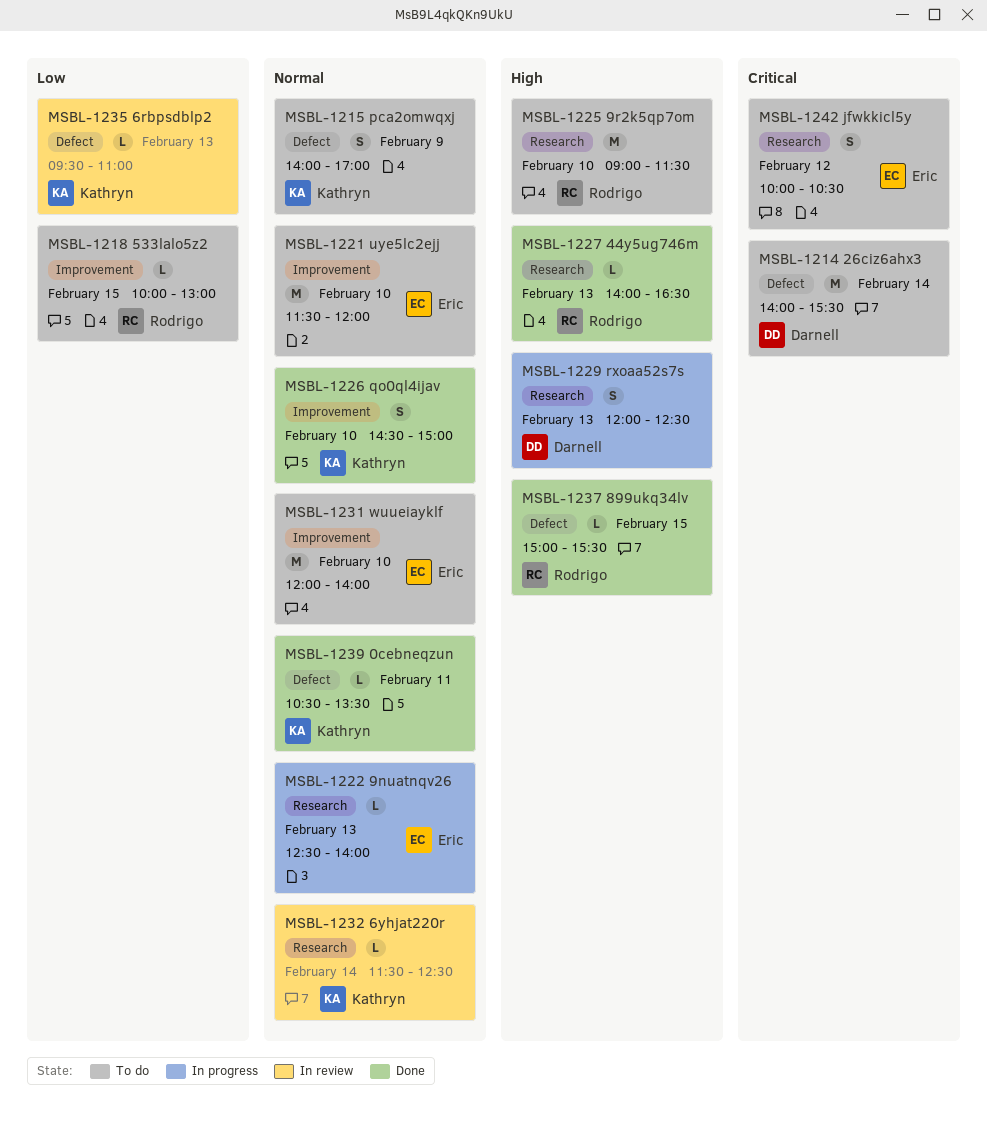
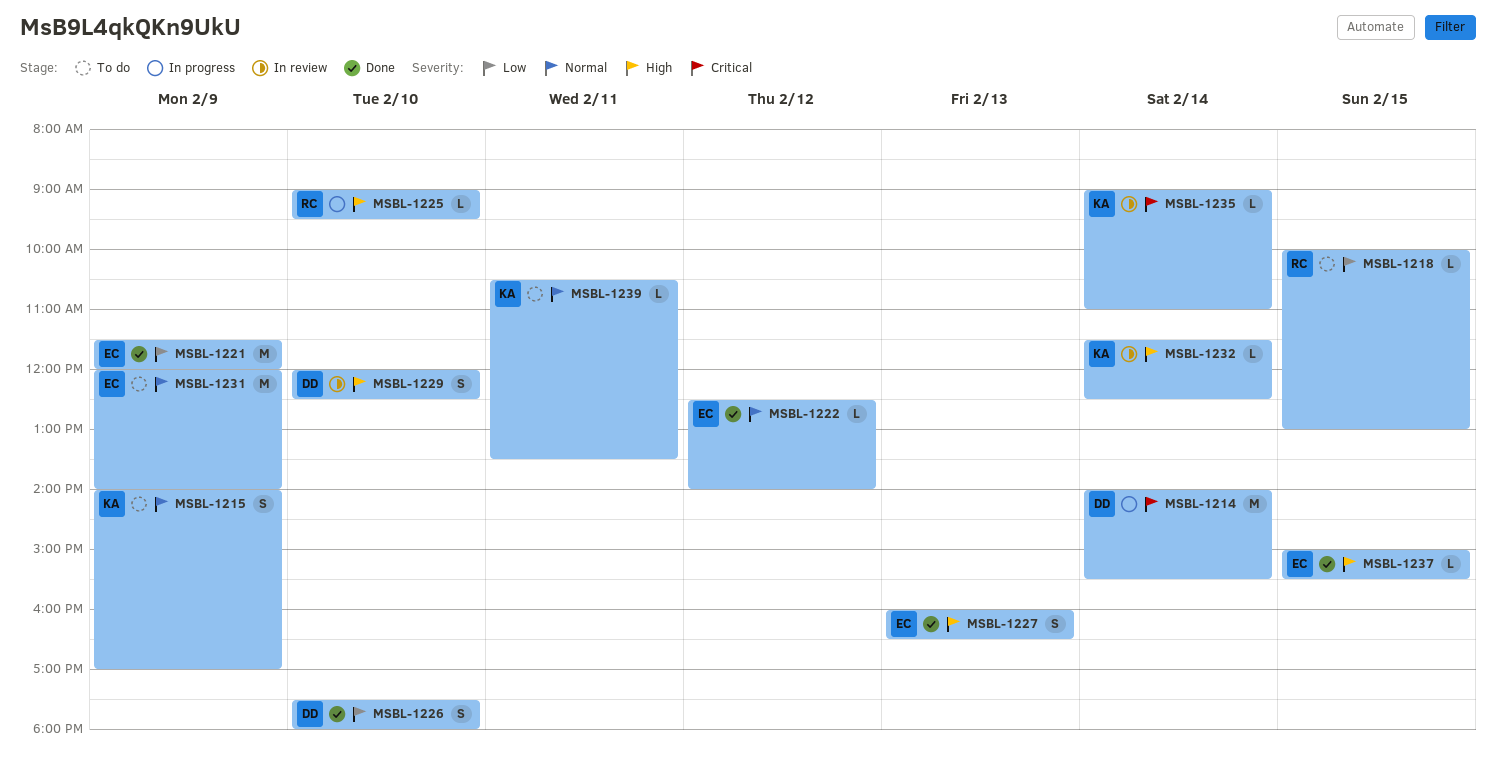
MSBL-1214, status: To do -> In progress
MSBL-1221, status: To do -> Done
MSBL-1221, priority: Normal -> Low
MSBL-1221, day: Feb 10 -> Feb 9
MSBL-1222, status: In progress -> Done
MSBL-1222, day: Feb 13 -> Feb 12
MSBL-1225, status: To do -> In progress
MSBL-1225, estimate: M -> L
MSBL-1225, ends: 11:30 -> 09:30
MSBL-1226, owner: Kathryn -> Darnell
MSBL-1226, priority: Normal -> Low
MSBL-1226, begins: 14:30 -> 17:30
MSBL-1226, ends: 15:00 -> 18:00
MSBL-1227, owner: Rodrigo -> Eric
MSBL-1227, estimate: L -> S
MSBL-1227, begins: 14:00 -> 16:00
MSBL-1229, status: In progress -> In review
MSBL-1229, day: Feb 13 -> Feb 10
MSBL-1231, day: Feb 10 -> Feb 9
MSBL-1232, priority: Normal -> High
MSBL-1235, priority: Low -> Critical
MSBL-1235, day: Feb 13 -> Feb 14
MSBL-1235, begins: 09:30 -> 09:00
MSBL-1237, owner: Rodrigo -> Eric
MSBL-1239, status: Done -> To do
MSBL-1242: present -> none

